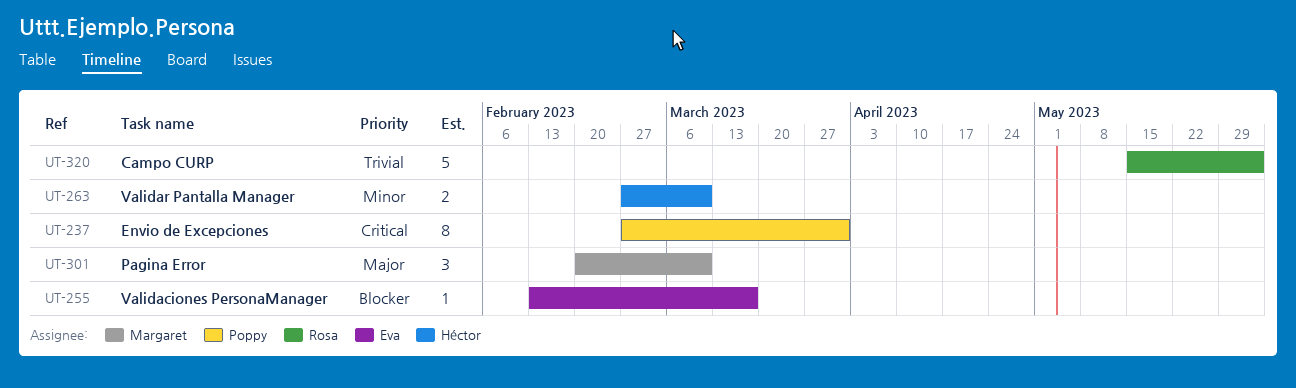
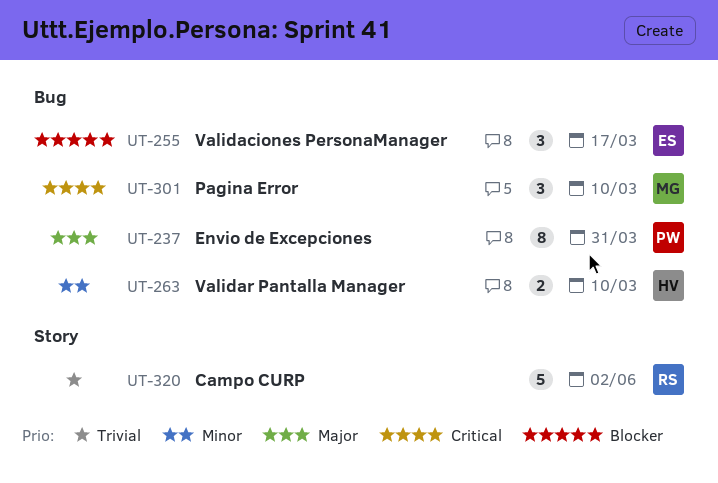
UT-237, priority: Critical -> Major
UT-255, estimate: 1 -> 3
UT-301, priority: Major -> Critical

